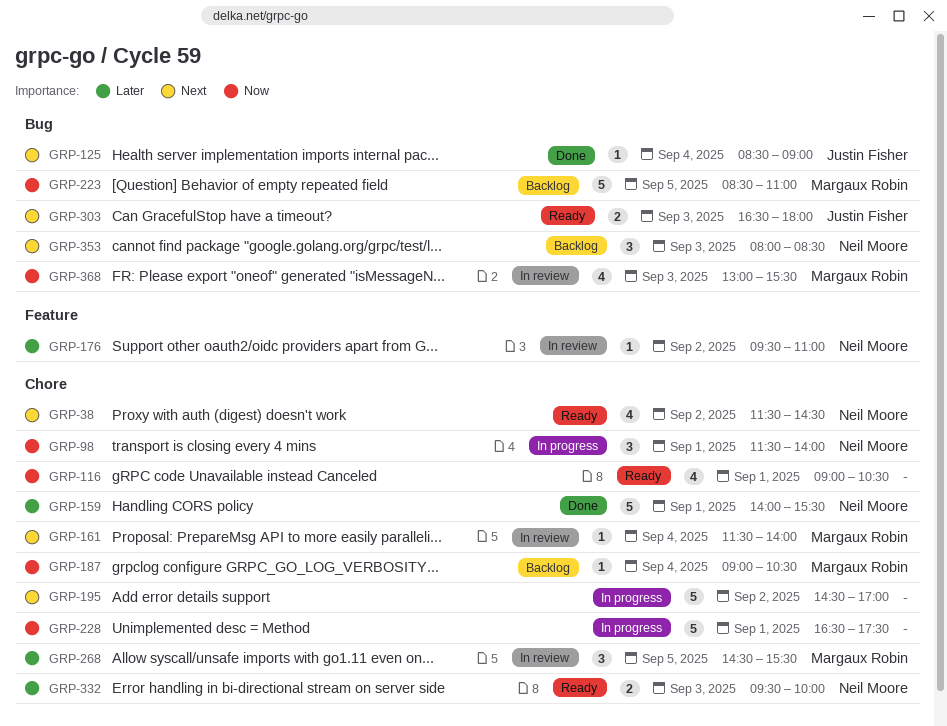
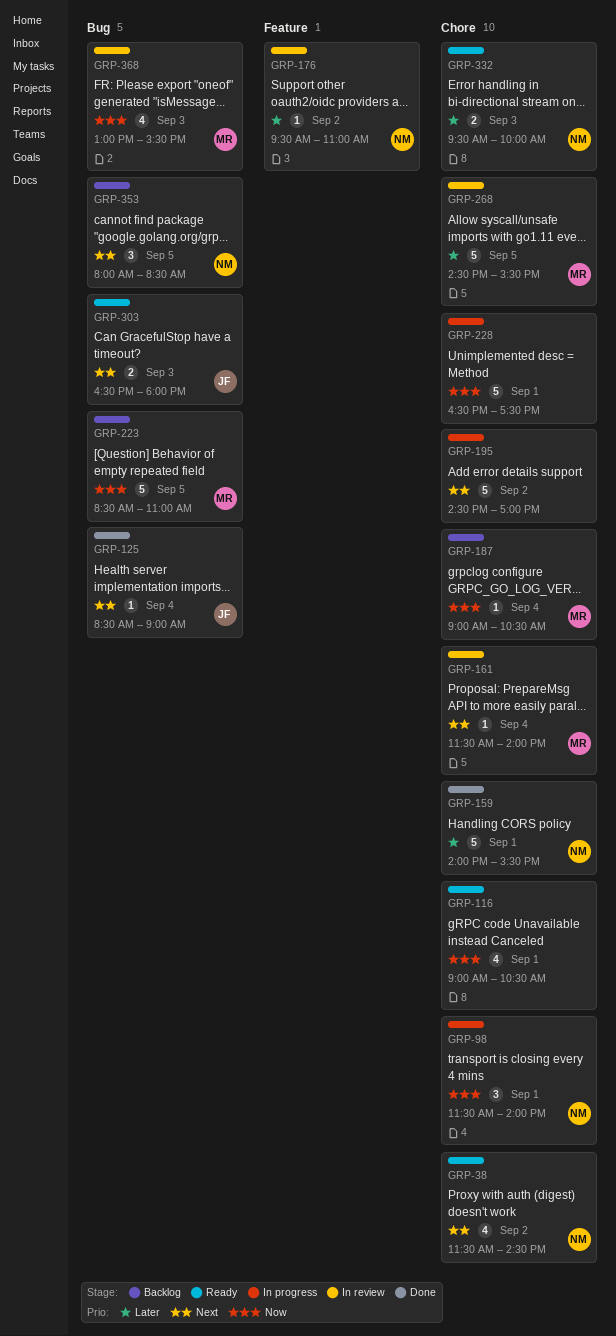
GRP-268, estimate: 3 -> 5
GRP-353, day: Sep 3 -> Sep 5

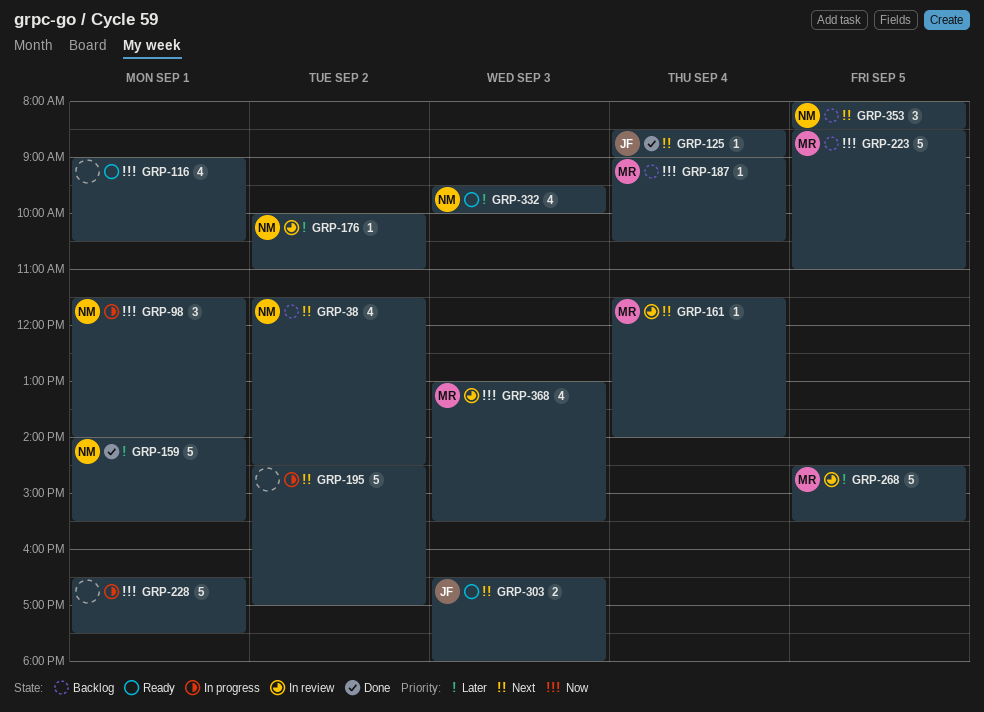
GRP-38, status: Ready -> Backlog
GRP-176, begins: 09:30 -> 10:00
GRP-332, estimate: 2 -> 4

